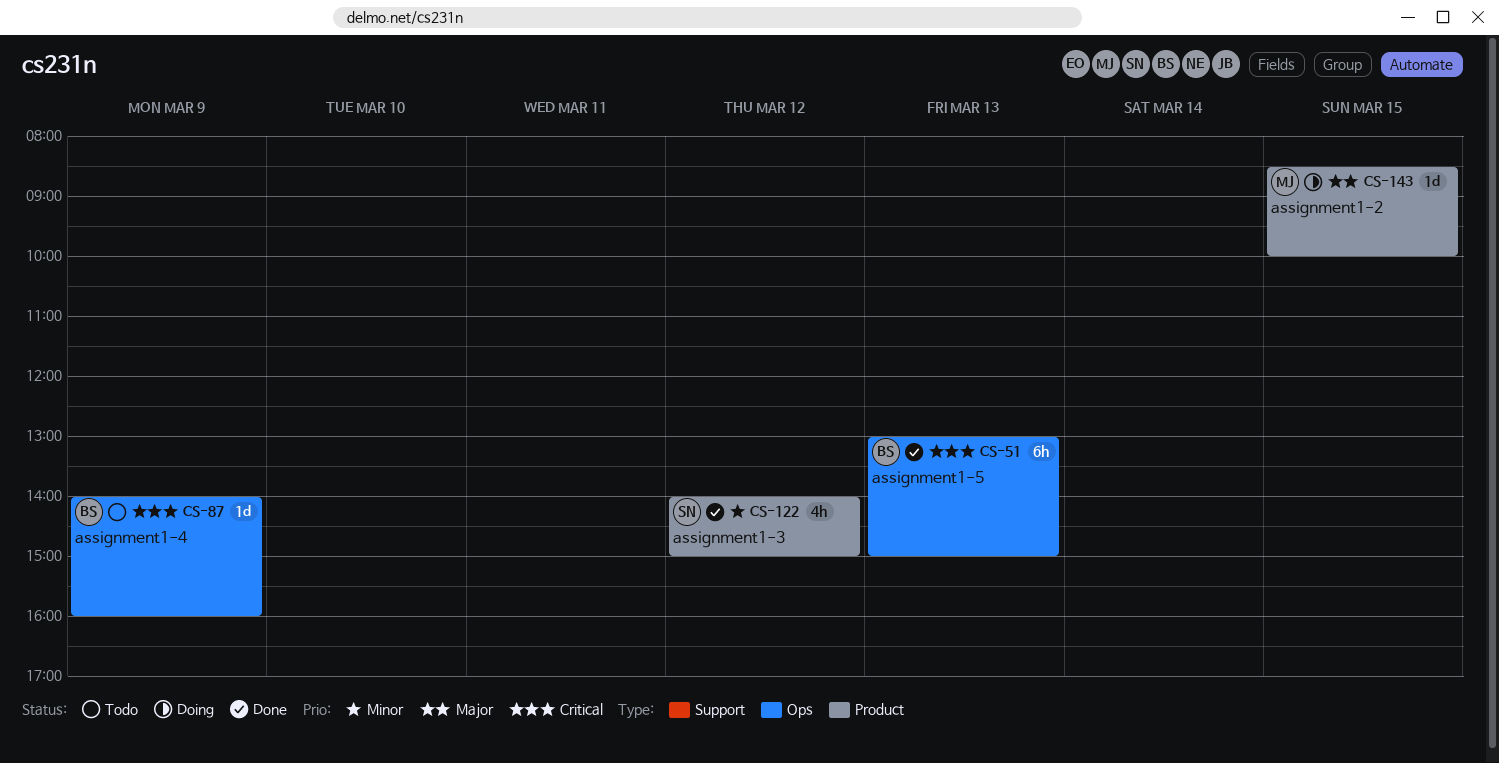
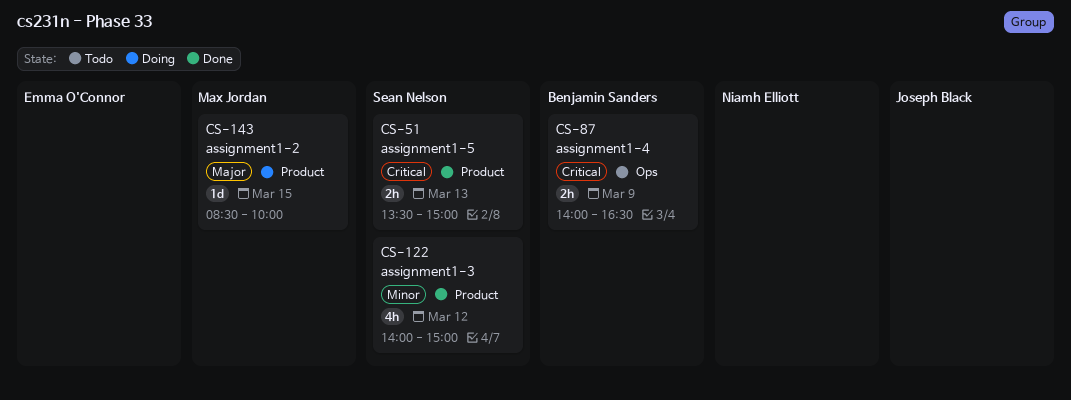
CS-51, owner: Benjamin Sanders -> Sean Nelson
CS-51, label: Ops -> Product
CS-51, estimate: 6h -> 2h
CS-51, begins: 13:00 -> 13:30
CS-87, estimate: 1d -> 2h
CS-87, ends: 16:00 -> 16:30

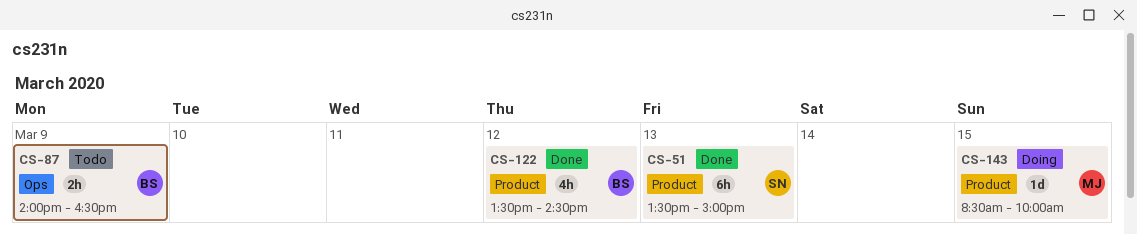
CS-51, estimate: 2h -> 6h
CS-122, owner: Sean Nelson -> Benjamin Sanders
CS-122, begins: 14:00 -> 13:30
CS-122, ends: 15:00 -> 14:30

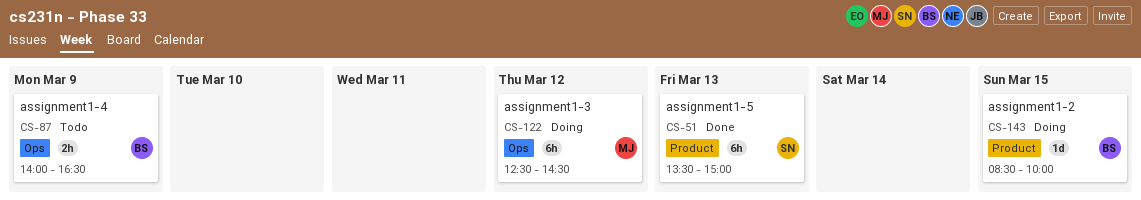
CS-122, status: Done -> Doing
CS-122, owner: BS -> MJ
CS-122, label: Product -> Ops
CS-122, estimate: 4h -> 6h
CS-122, begins: 13:30 -> 12:30
CS-143, owner: MJ -> BS

